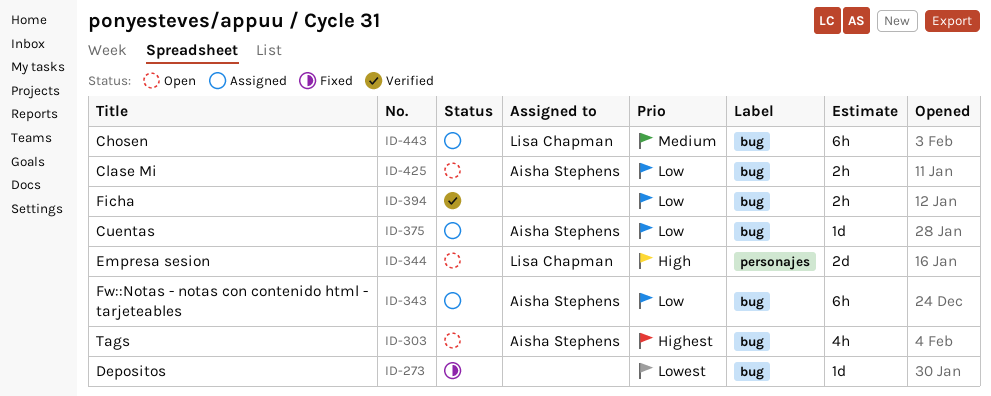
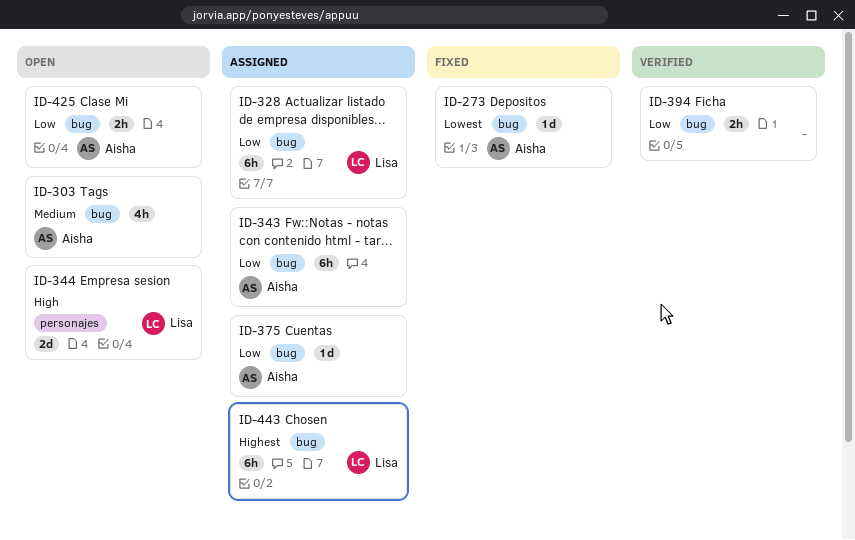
ID-273, owner: none -> Aisha Stephens
ID-303, priority: Highest -> Medium
ID-328: none -> present
ID-443, priority: Medium -> Highest

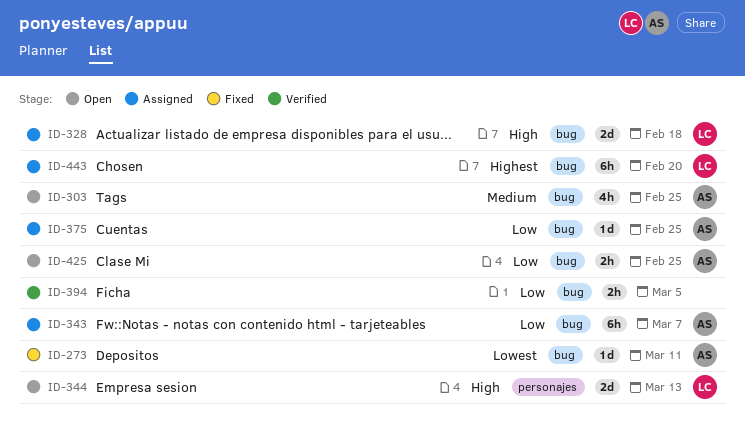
ID-328, priority: Low -> High
ID-328, estimate: 6h -> 2d

